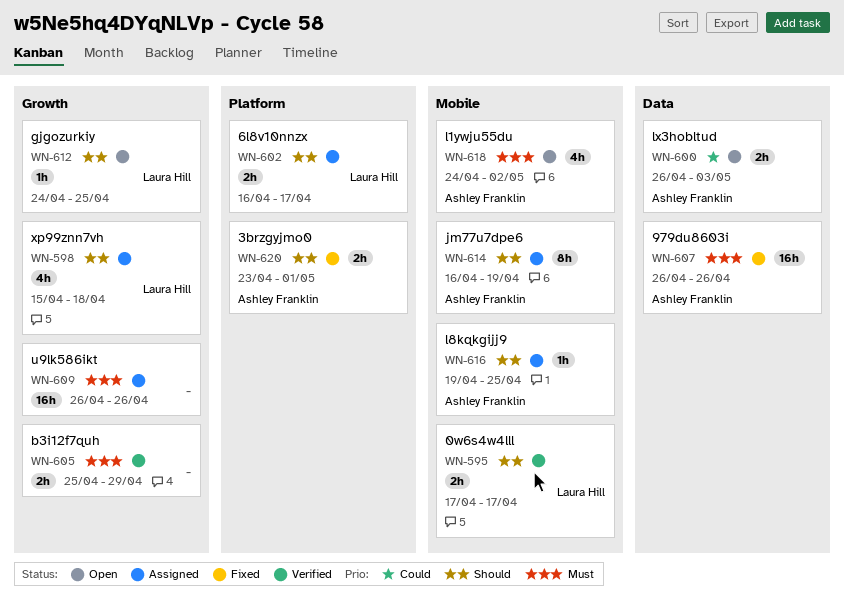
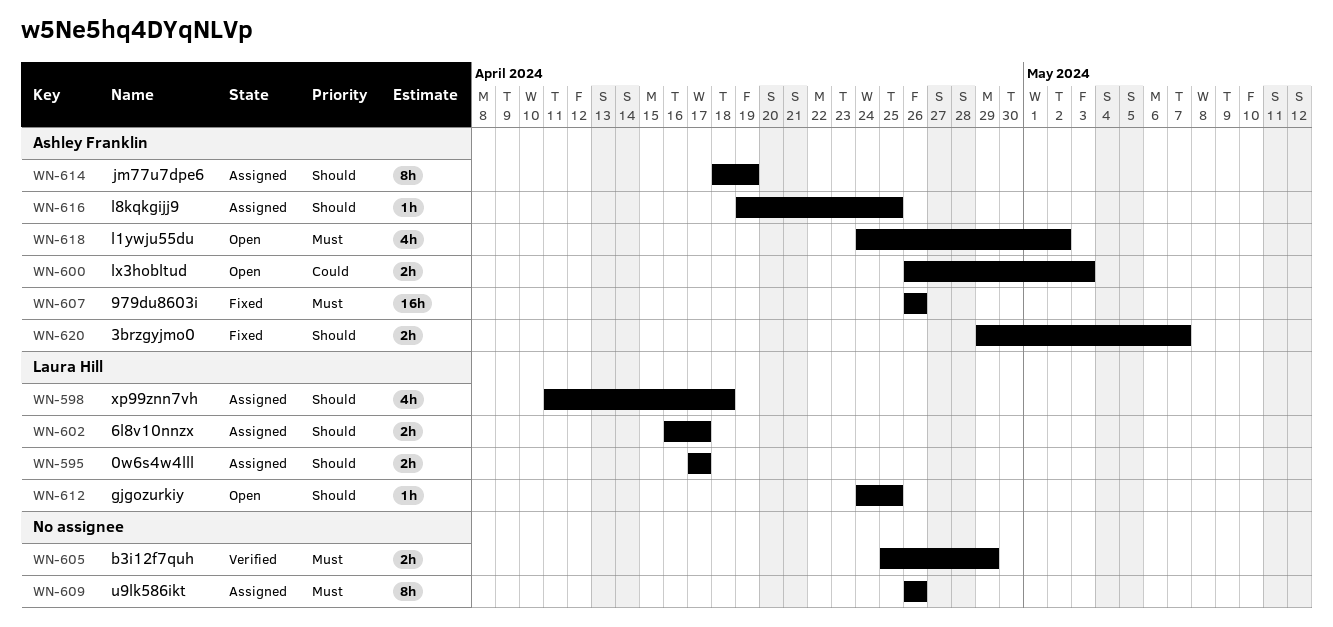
WN-595, status: Verified -> Assigned
WN-598, start: Apr 15 -> Apr 11
WN-609, estimate: 16h -> 8h
WN-614, start: Apr 16 -> Apr 18
WN-620, start: Apr 23 -> Apr 29
WN-620, due: May 1 -> May 7

